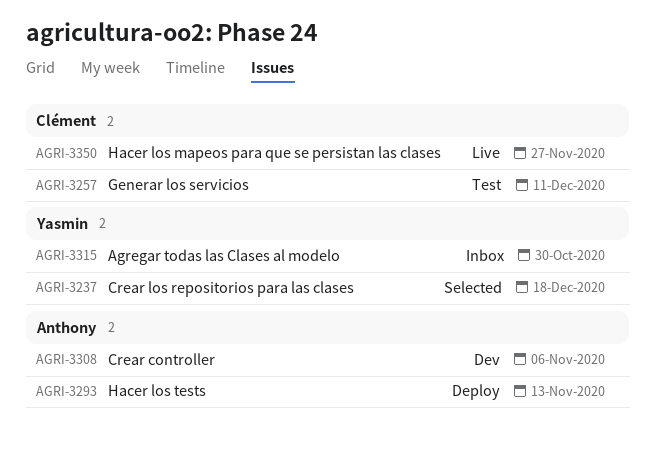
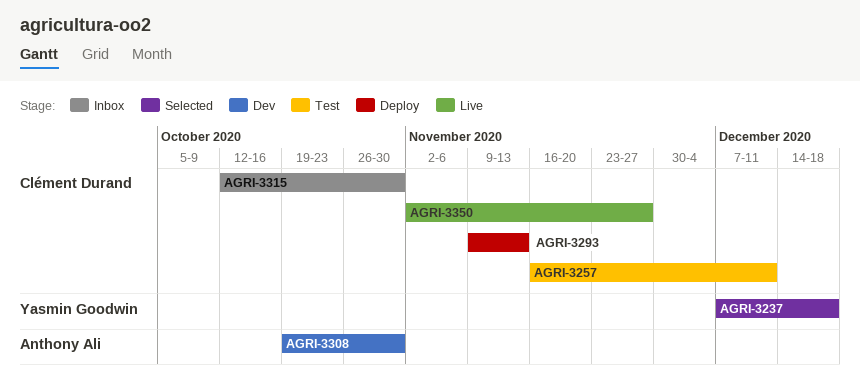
AGRI-3293, owner: Anthony Ali -> Clément Durand
AGRI-3308, due: Nov 6 -> Oct 30
AGRI-3315, owner: Yasmin Goodwin -> Clément Durand

